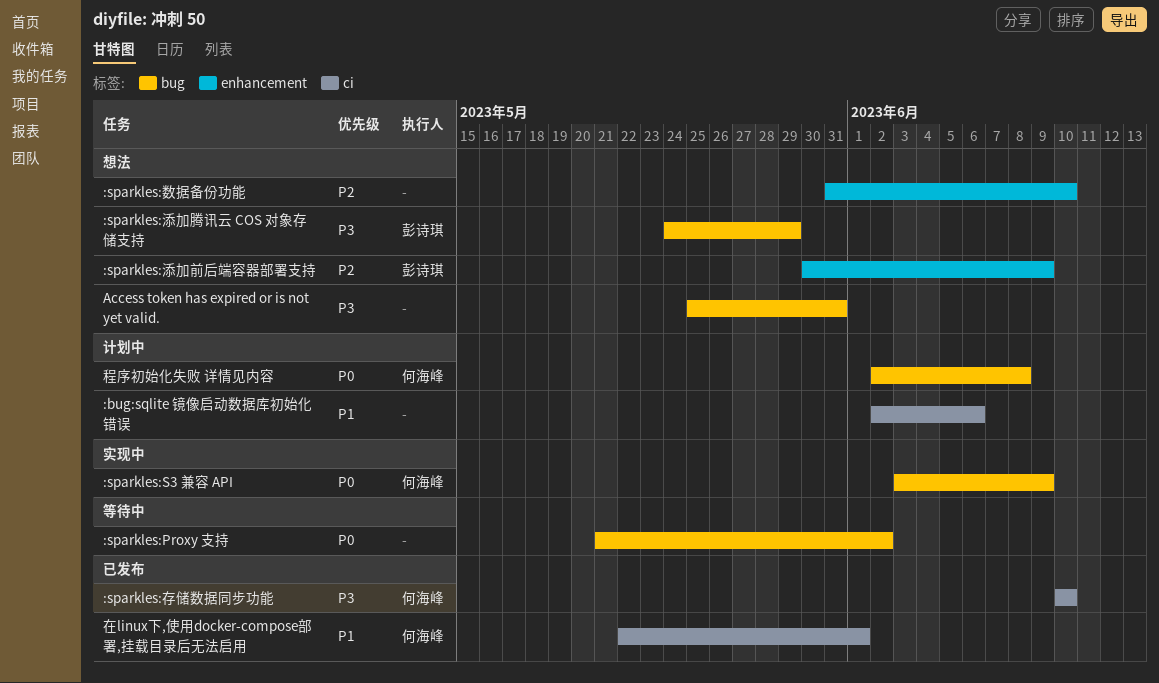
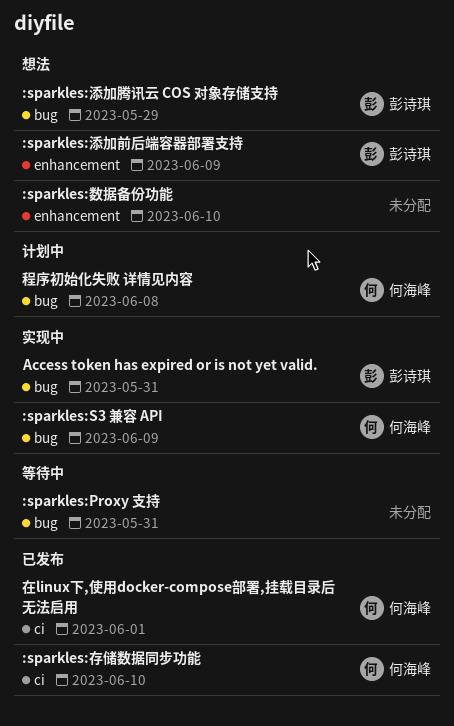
:bug:sqlite 镜像启动数据库初始化错误: present -> none
:sparkles:Proxy 支持, due: Jun 2 -> May 31
Access token has expired or is not yet valid., status: 想法 -> 实现中
Access token has expired or is not yet valid., owner: none -> 彭诗琪

